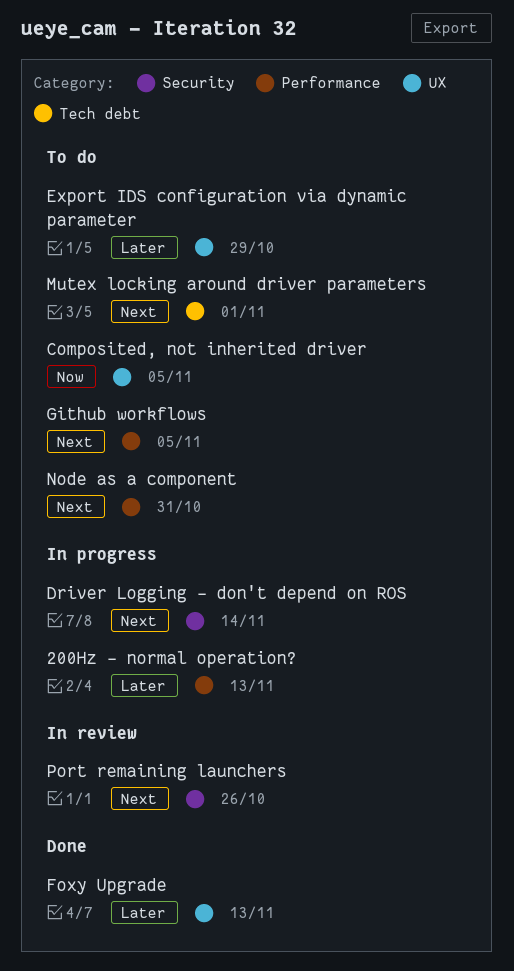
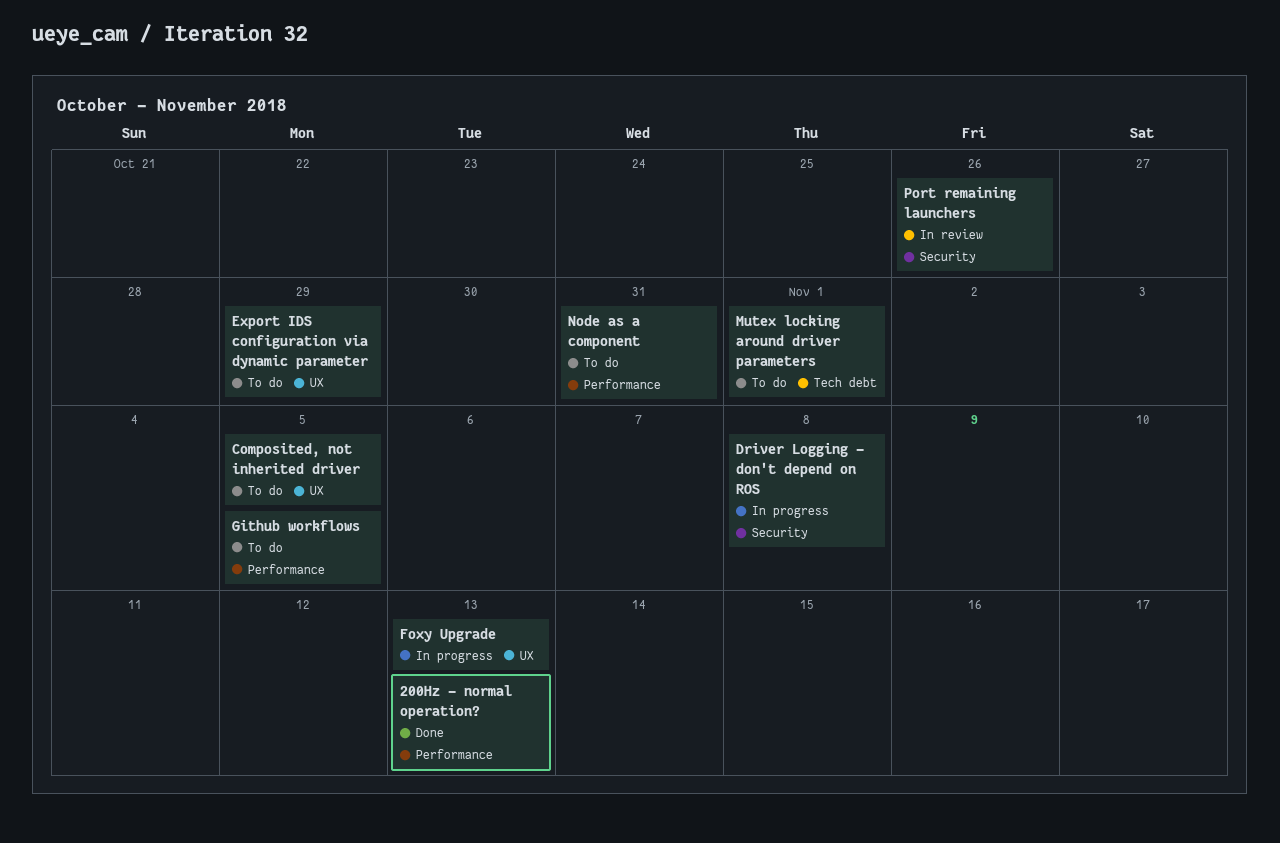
200Hz - normal operation?, status: In progress -> Done
Driver Logging - don't depend on ROS, due: Nov 14 -> Nov 8
Foxy Upgrade, status: Done -> In progress

